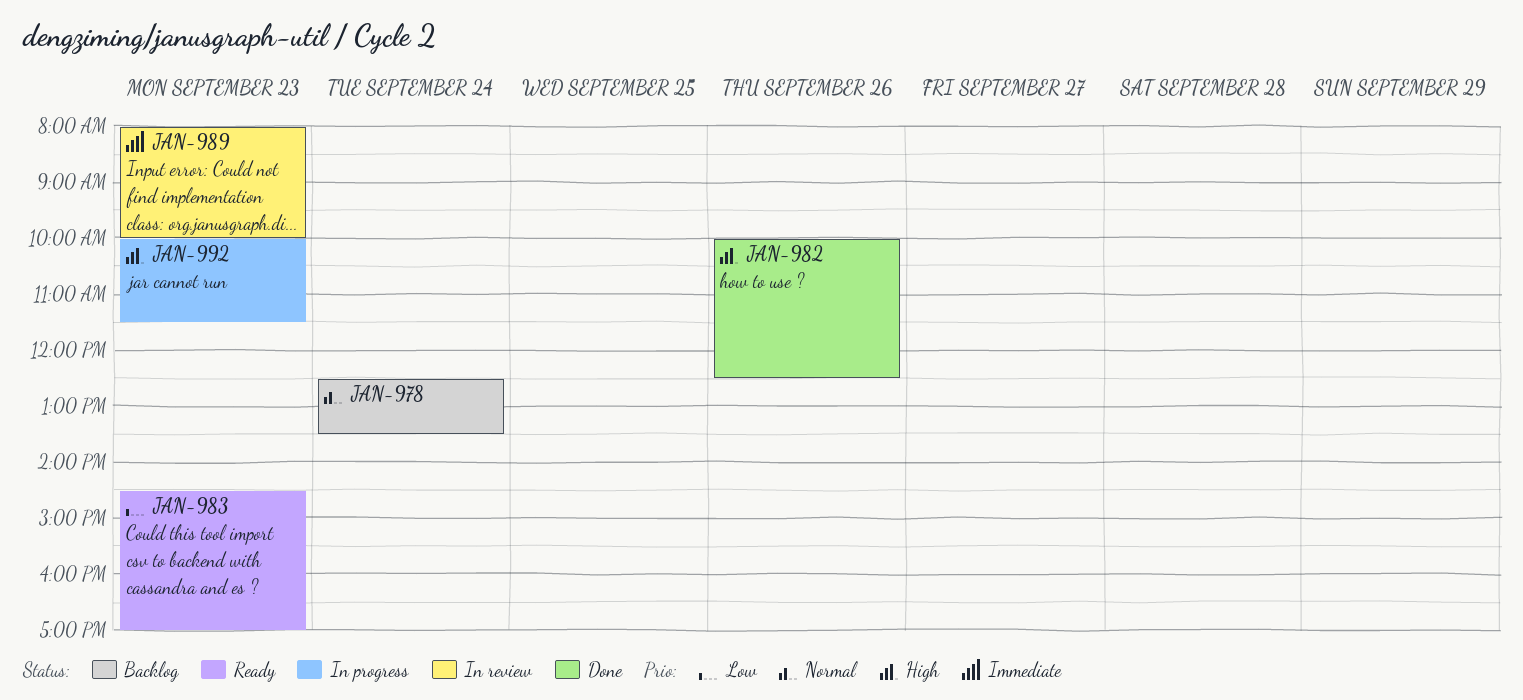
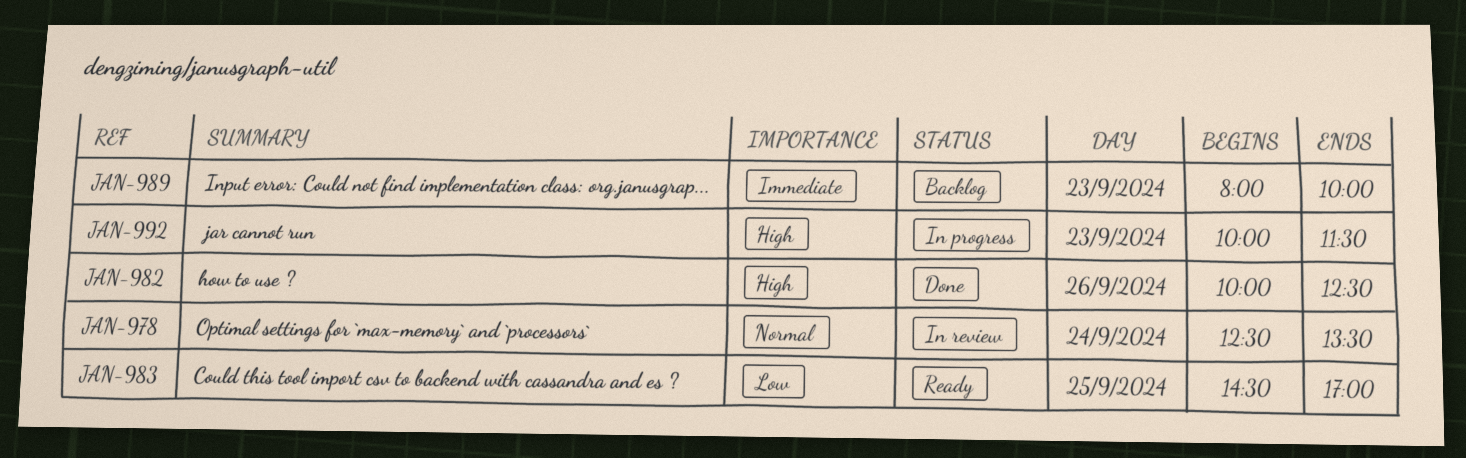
JAN-978, status: Backlog -> In review
JAN-983, day: Sep 23 -> Sep 25
JAN-989, status: In review -> Backlog

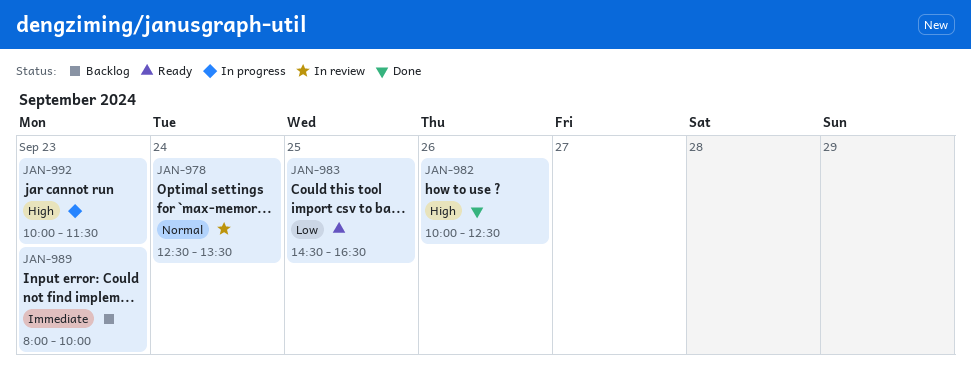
JAN-983, ends: 17:00 -> 16:30

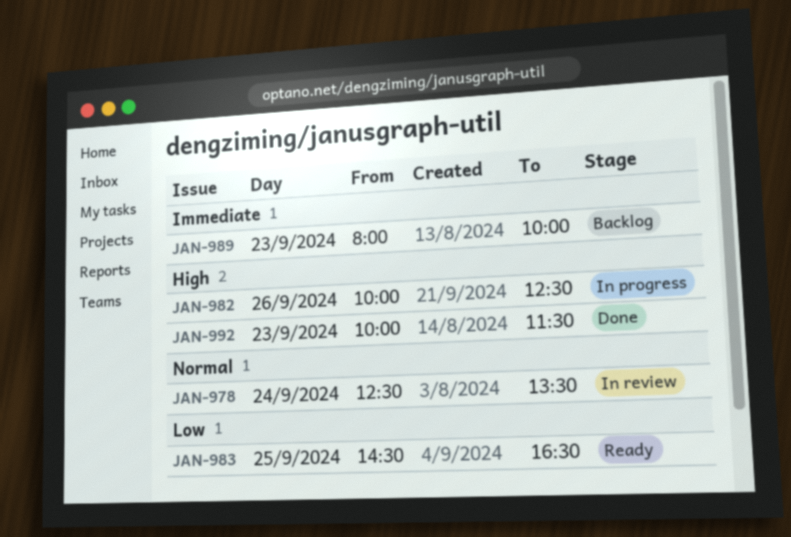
JAN-982, status: Done -> In progress
JAN-992, status: In progress -> Done

